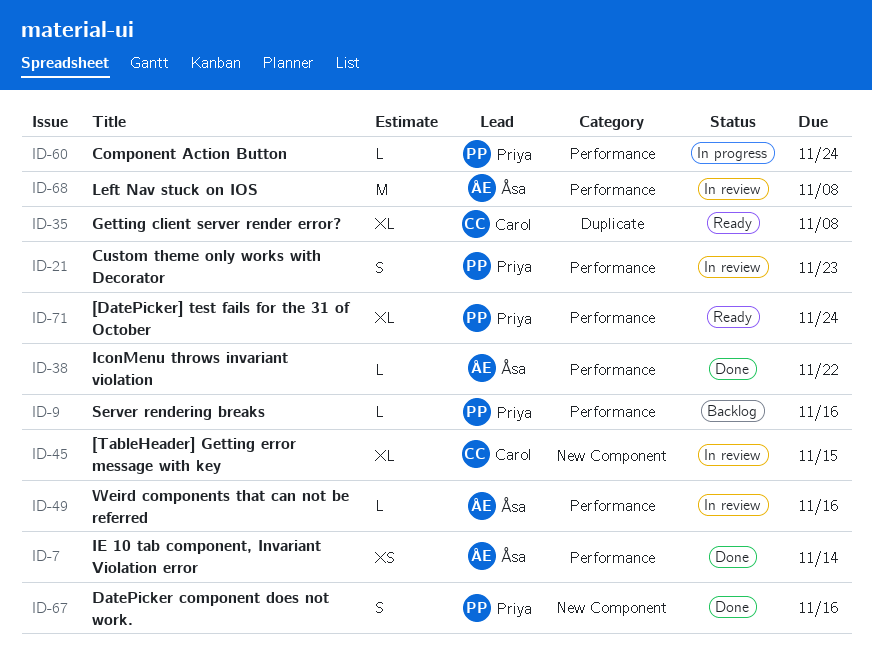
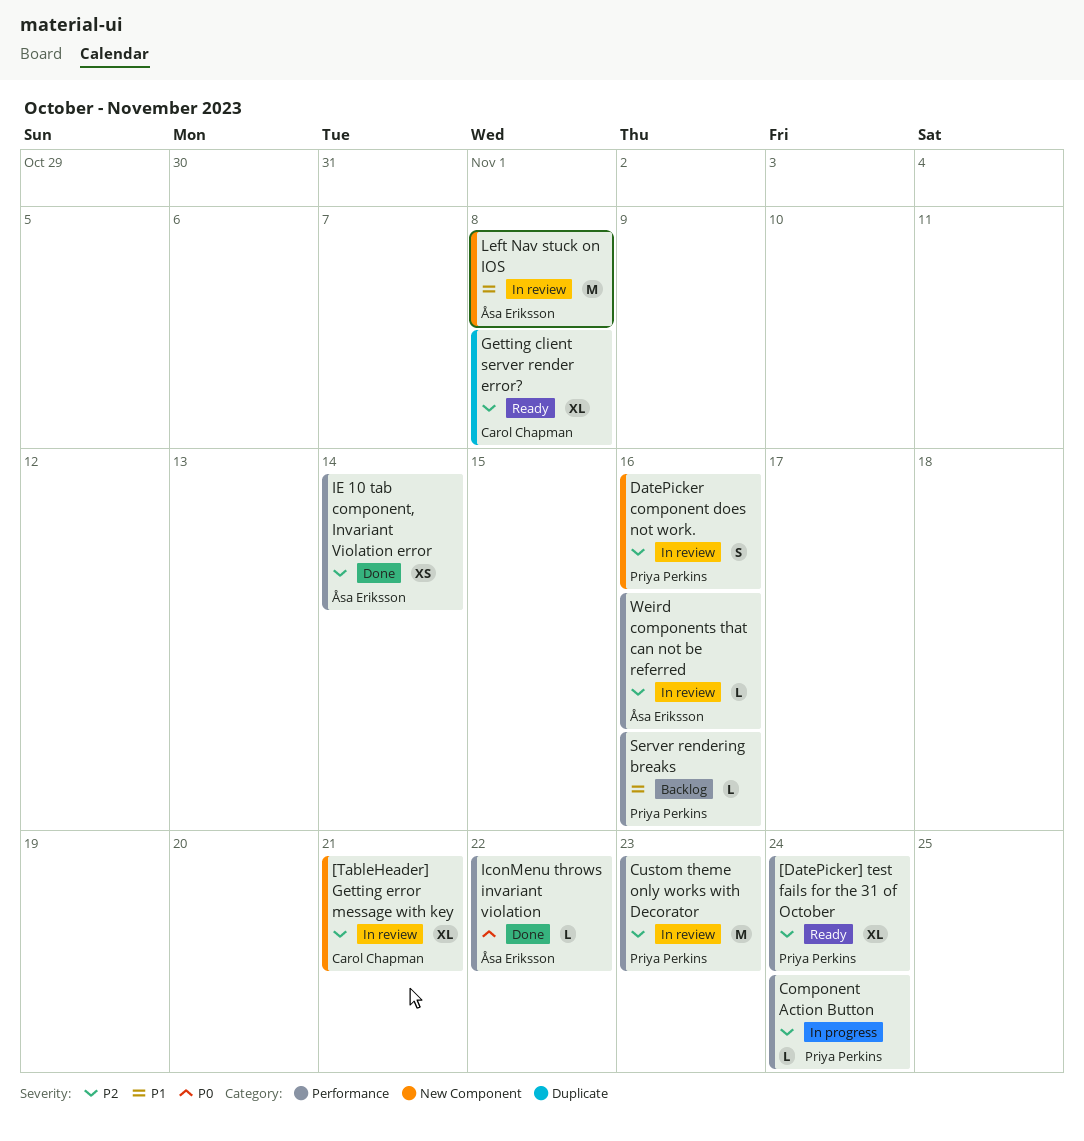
[TableHeader] Getting error message with key, due: Nov 15 -> Nov 21
Custom theme only works with Decorator, estimate: S -> M
DatePicker component does not work., status: Done -> In review
Left Nav stuck on IOS, label: Performance -> New Component

